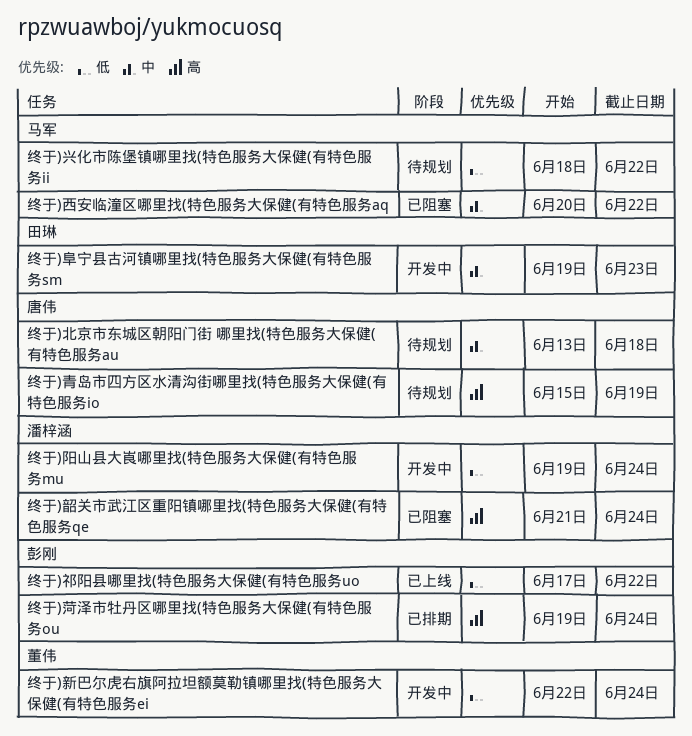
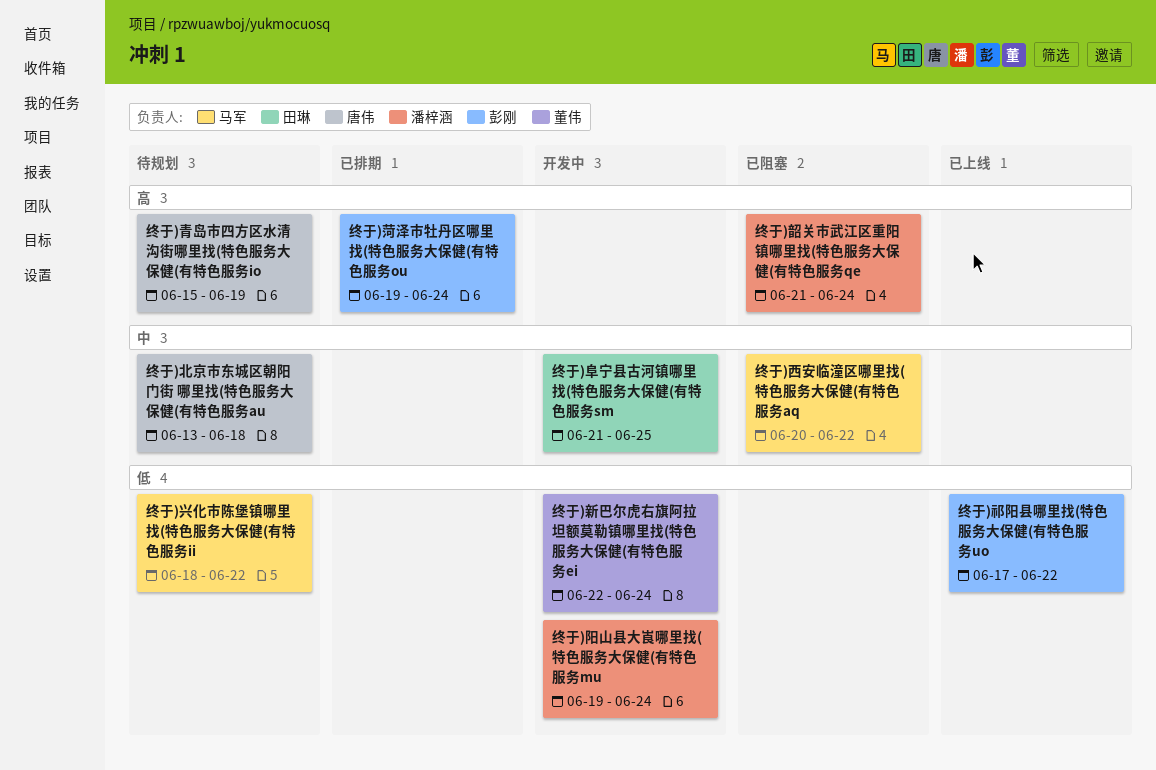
终于)阜宁县古河镇哪里找(特色服务大保健(有特色服务sm, start: Jun 19 -> Jun 21
终于)阜宁县古河镇哪里找(特色服务大保健(有特色服务sm, due: Jun 23 -> Jun 25

